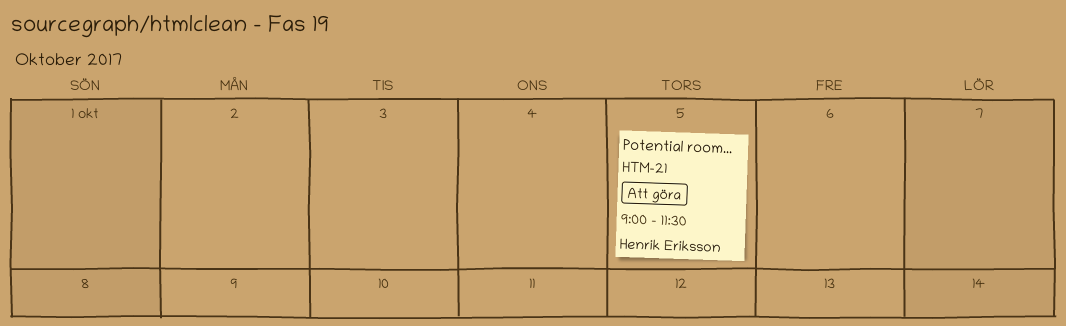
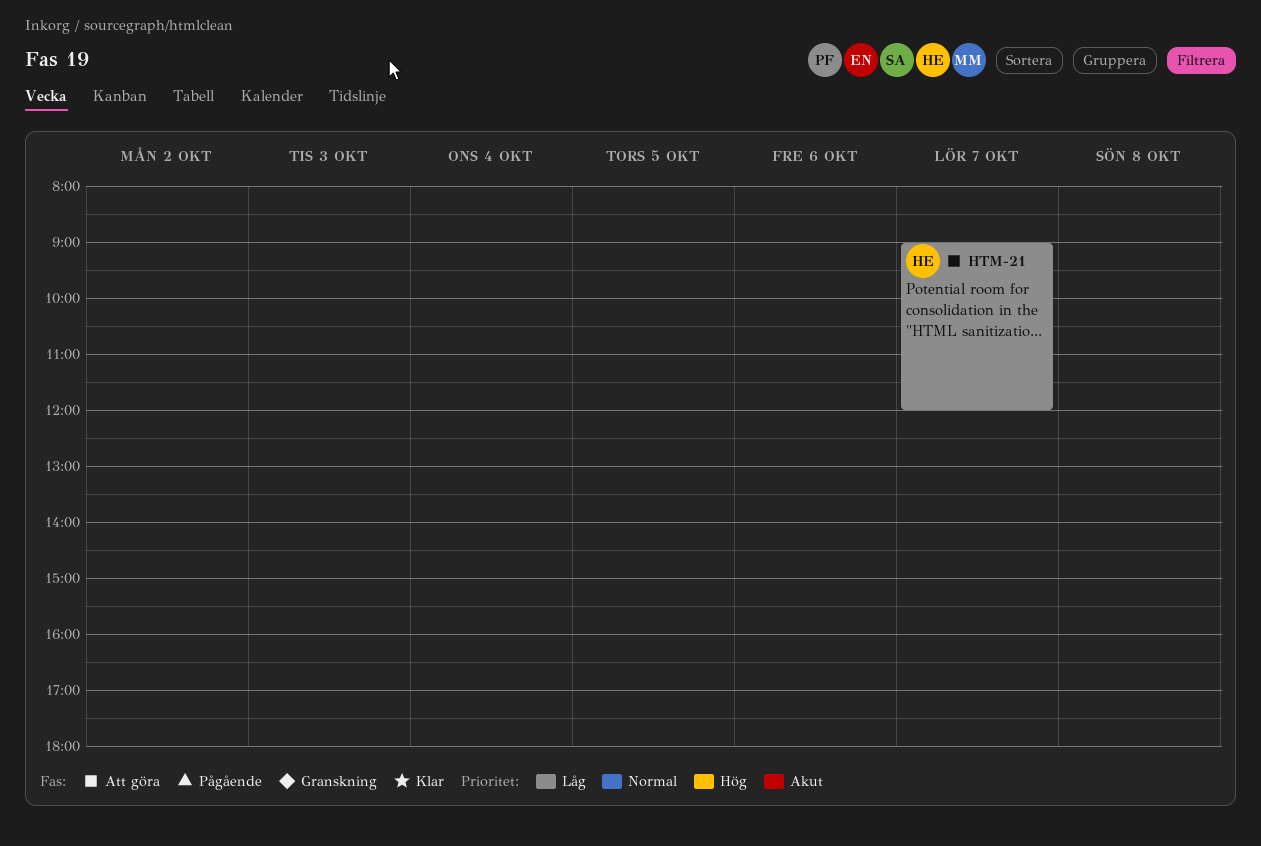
HTM-21, day: Oct 5 -> Oct 7
HTM-21, ends: 11:30 -> 12:00

